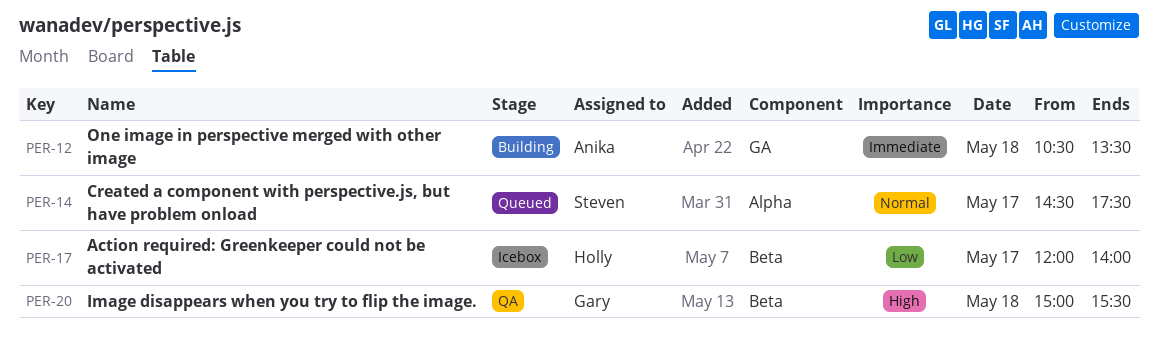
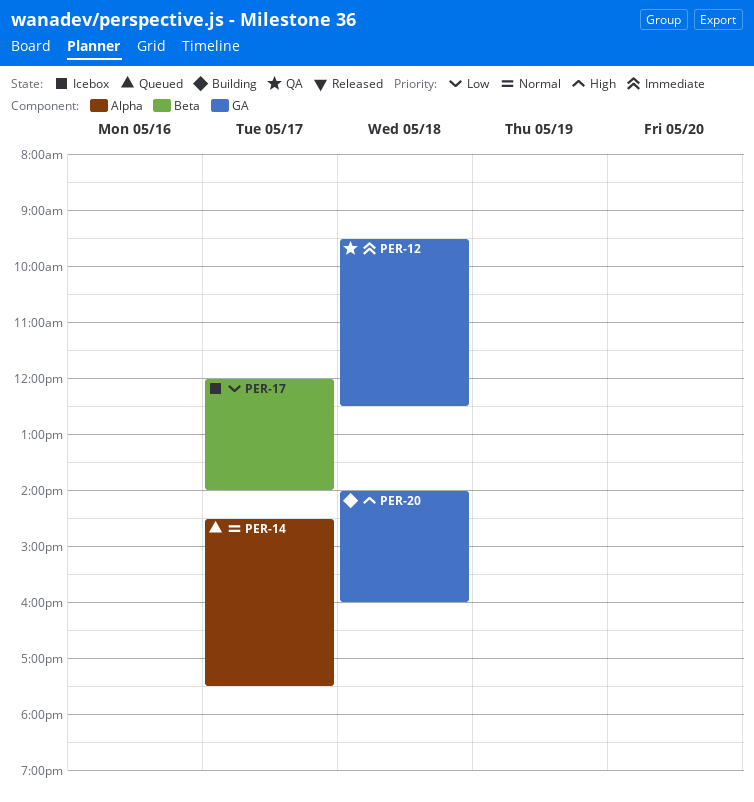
PER-12, status: Building -> QA
PER-12, begins: 10:30 -> 09:30
PER-12, ends: 13:30 -> 12:30
PER-20, status: QA -> Building
PER-20, label: Beta -> GA
PER-20, begins: 15:00 -> 14:00
PER-20, ends: 15:30 -> 16:00

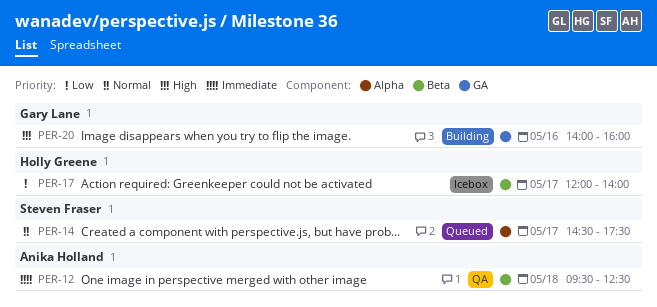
PER-12, label: GA -> Beta
PER-20, day: May 18 -> May 16

